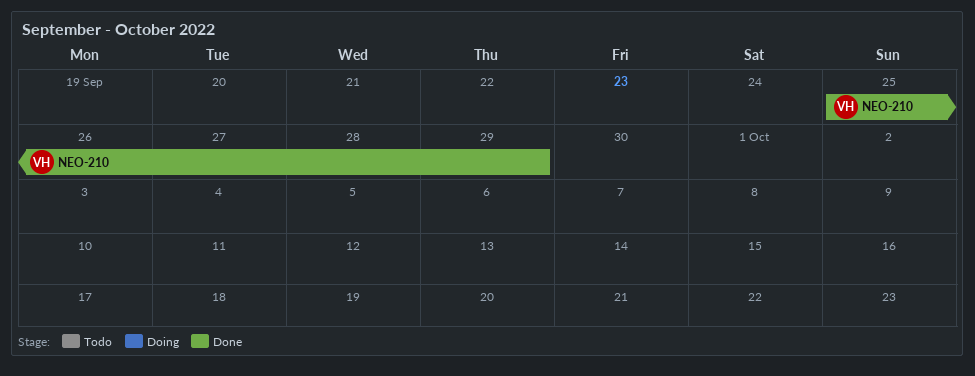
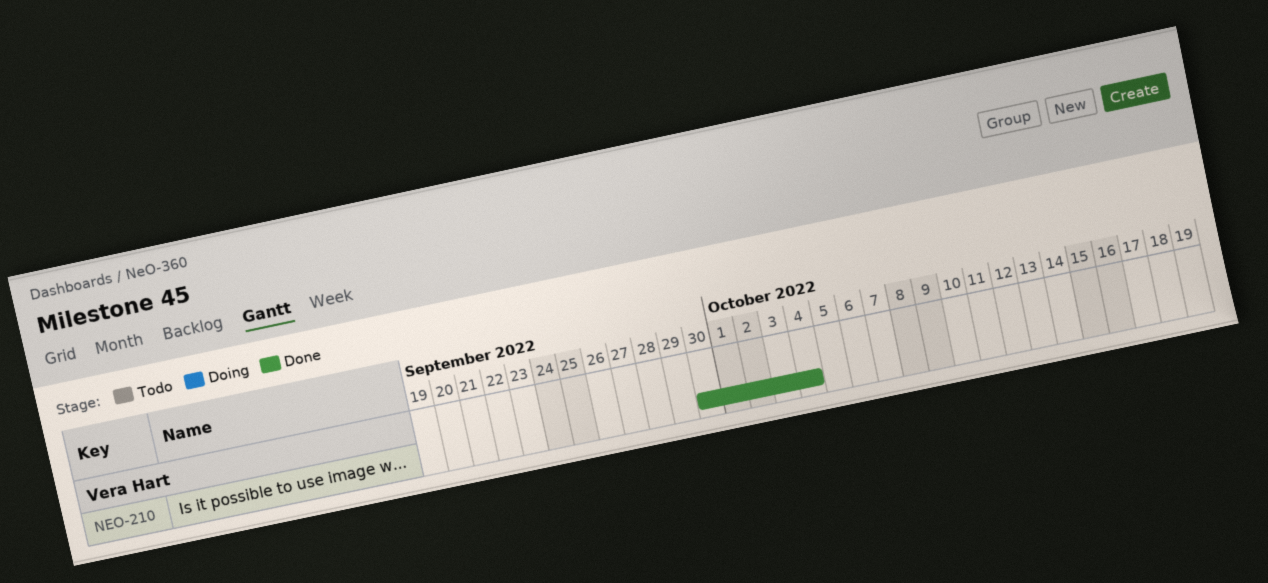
NEO-210, start: Sep 25 -> Sep 30
NEO-210, due: Sep 29 -> Oct 4

